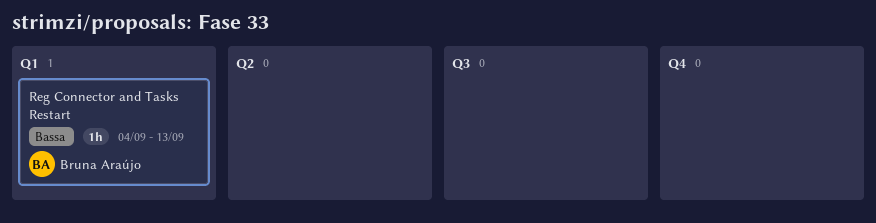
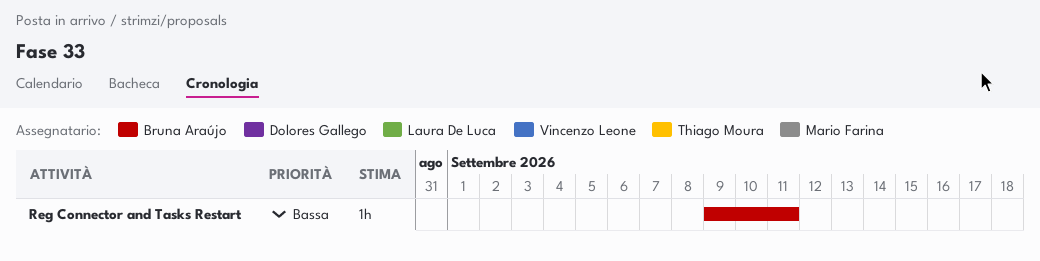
Reg Connector and Tasks Restart, start: Sep 4 -> Sep 9
Reg Connector and Tasks Restart, due: Sep 13 -> Sep 11

